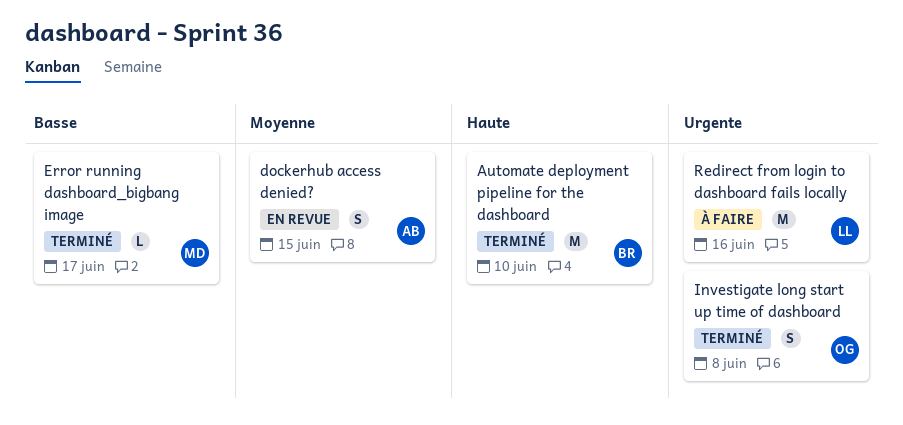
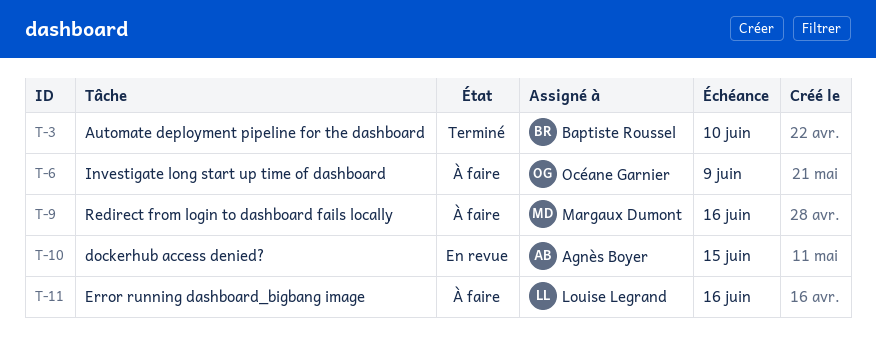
Error running dashboard_bigbang image, status: Terminé -> À faire
Error running dashboard_bigbang image, owner: Margaux Dumont -> Louise Legrand
Error running dashboard_bigbang image, due: Jun 17 -> Jun 16
Investigate long start up time of dashboard, status: Terminé -> À faire
Investigate long start up time of dashboard, due: Jun 8 -> Jun 9
Redirect from login to dashboard fails locally, owner: Louise Legrand -> Margaux Dumont

